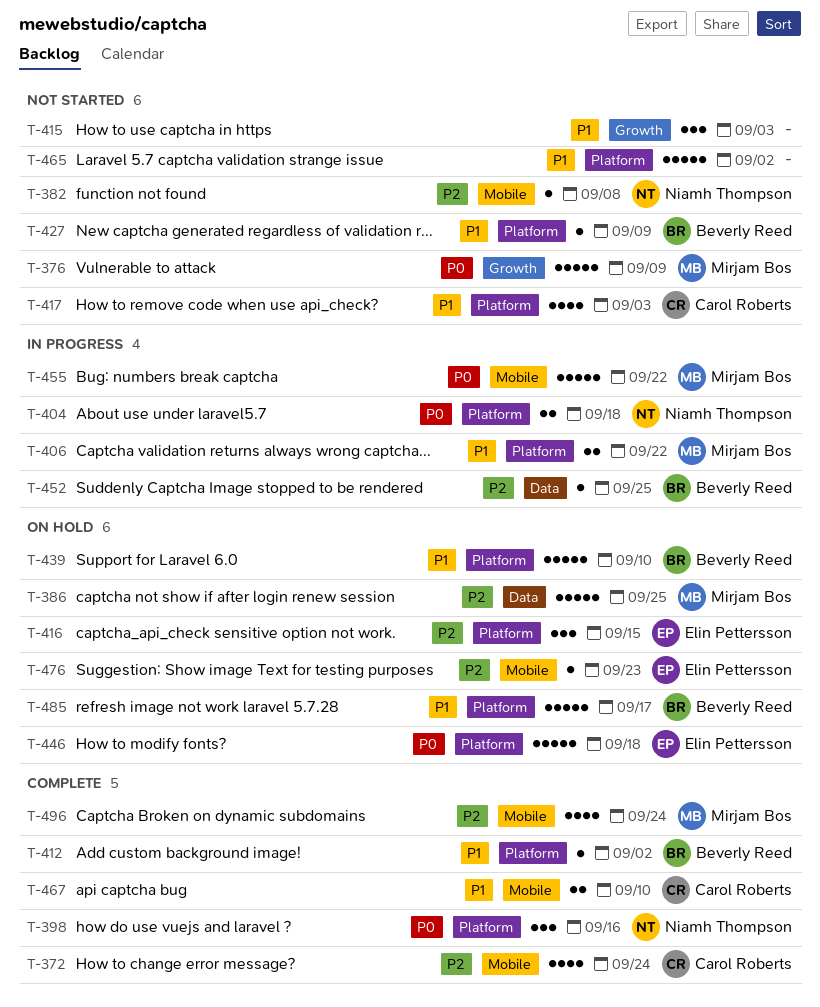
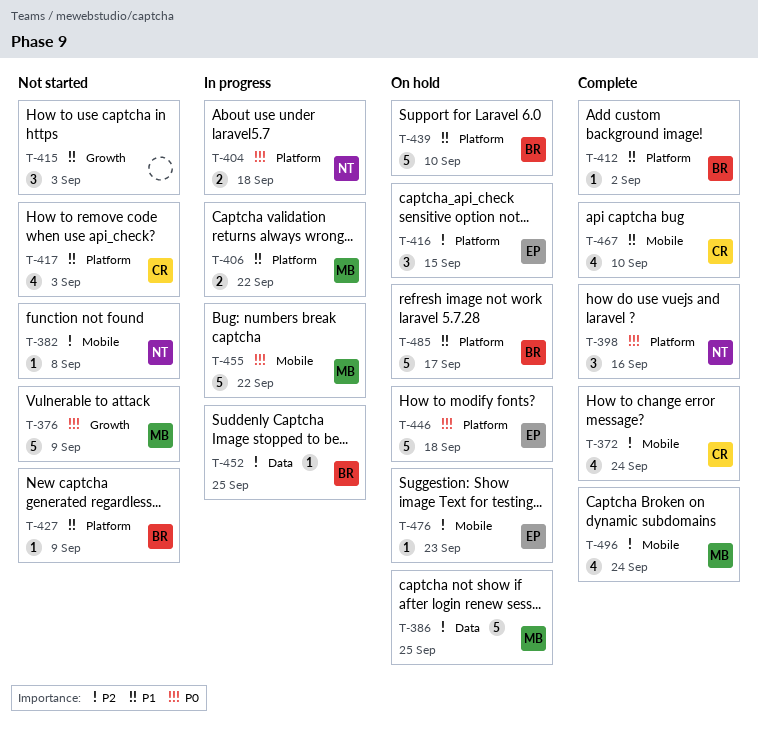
T-465: present -> none
T-467, estimate: 2 -> 4

